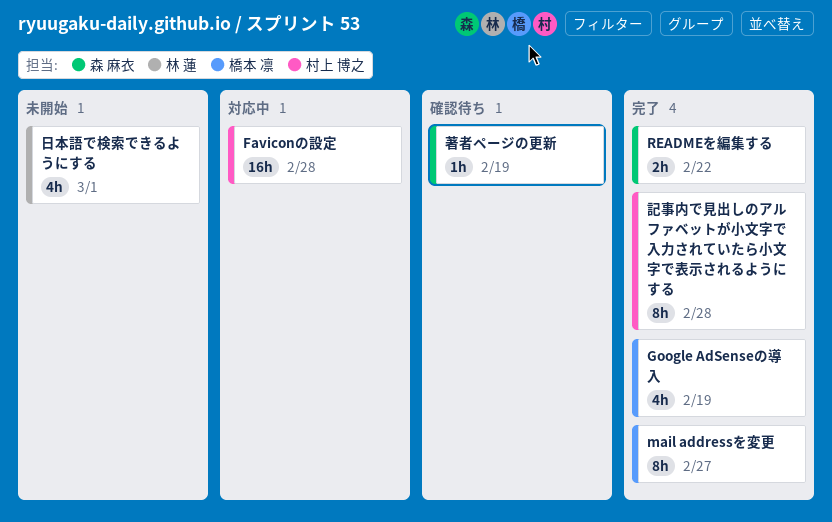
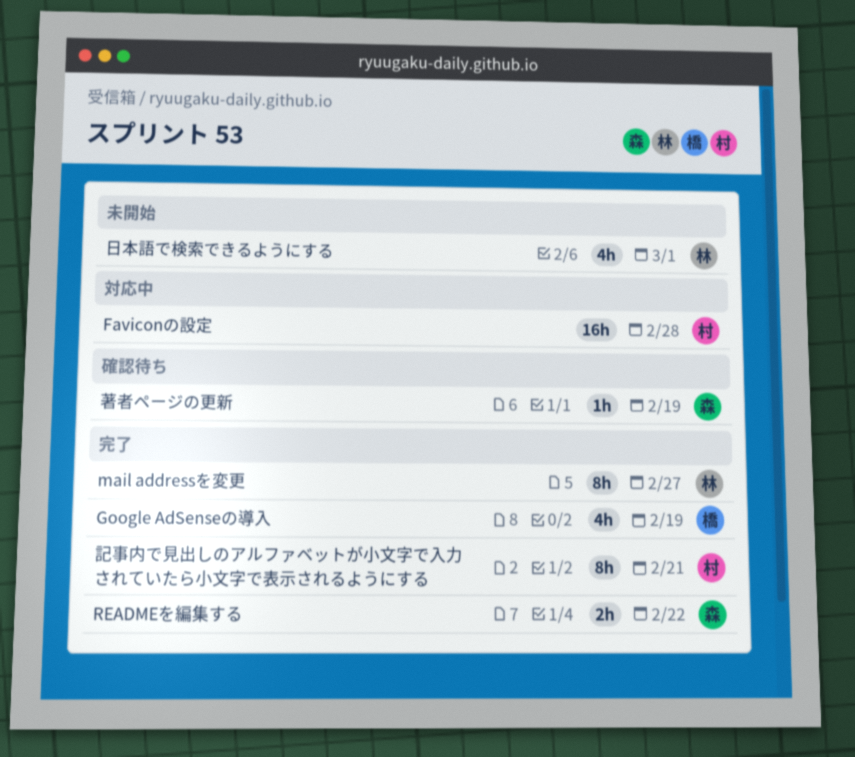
mail addressを変更, owner: 橋本 凛 -> 林 蓮
記事内で見出しのアルファベットが小文字で入力されていたら小文字で表示されるようにする, due: Feb 28 -> Feb 21

